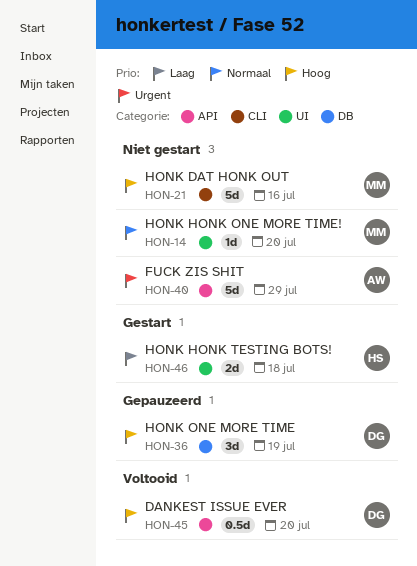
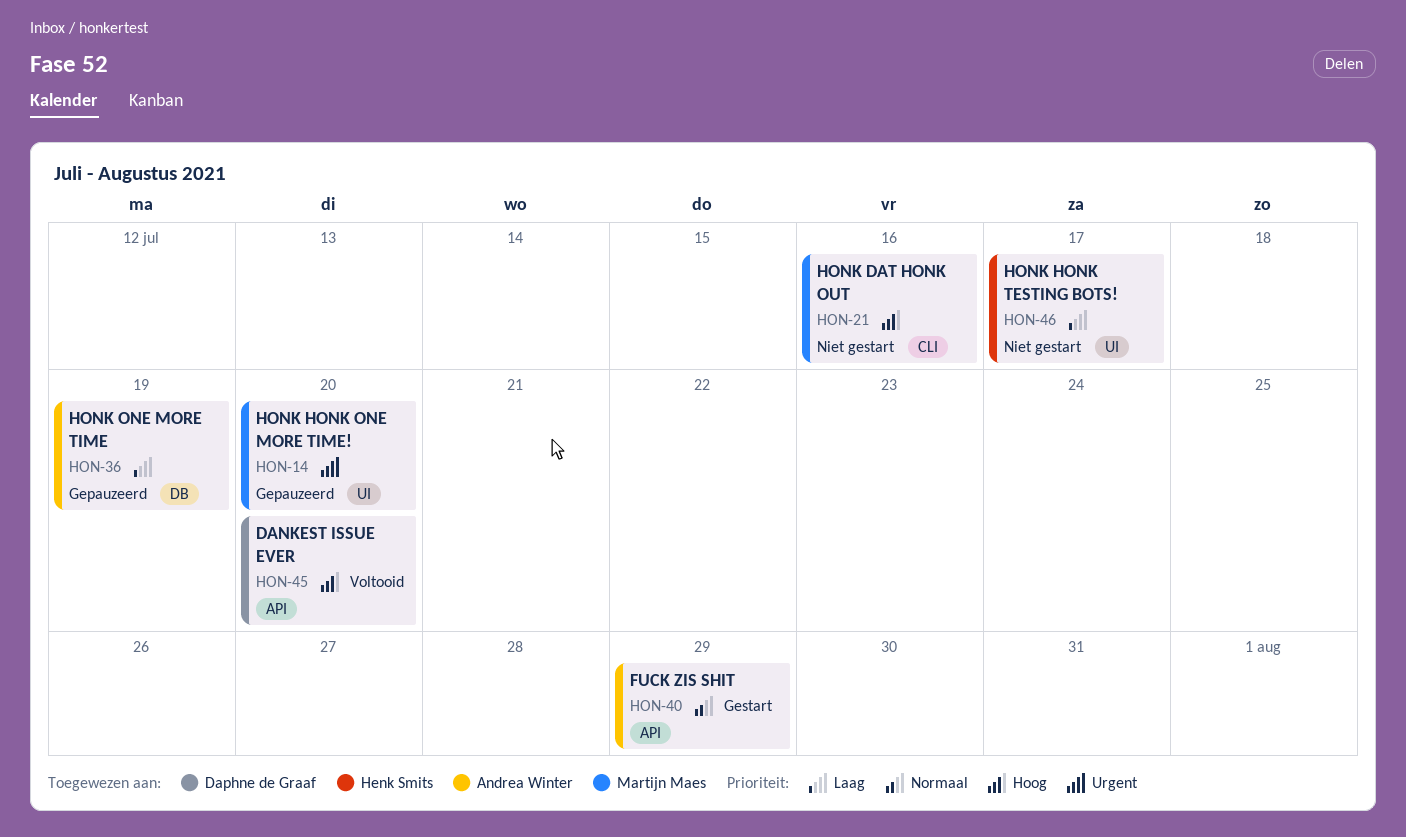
HON-14, status: Niet gestart -> Gepauzeerd
HON-14, priority: Normaal -> Urgent
HON-36, owner: Daphne de Graaf -> Andrea Winter
HON-36, priority: Hoog -> Laag
HON-40, status: Niet gestart -> Gestart
HON-40, priority: Urgent -> Normaal
HON-46, status: Gestart -> Niet gestart
HON-46, due: Jul 18 -> Jul 17

